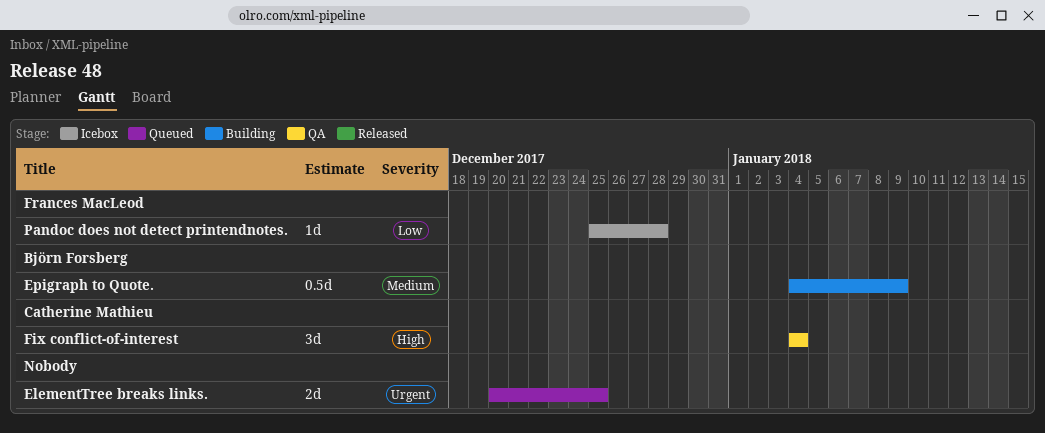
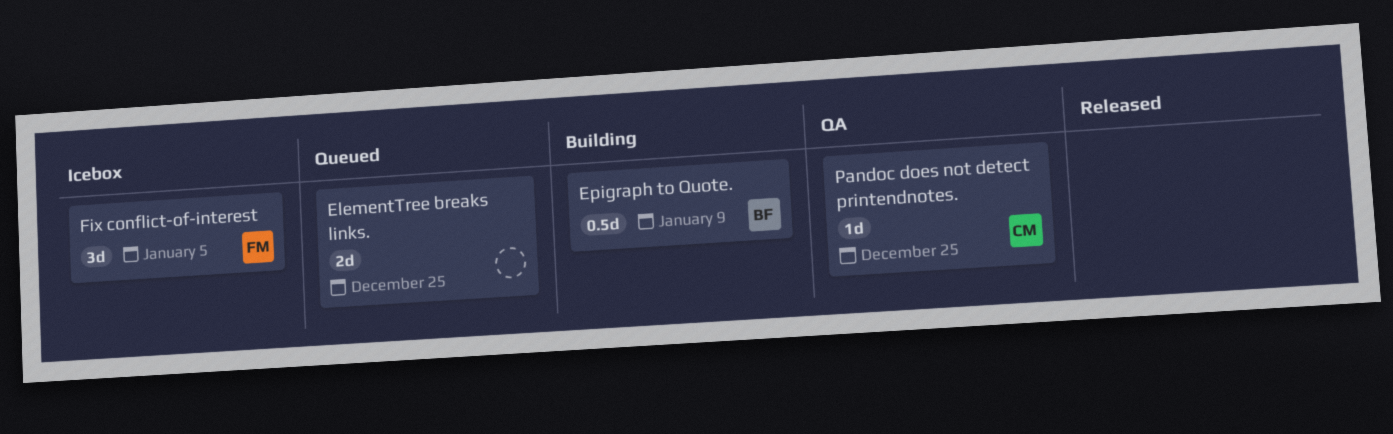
Fix conflict-of-interest, status: QA -> Icebox
Fix conflict-of-interest, owner: Catherine Mathieu -> Frances MacLeod
Fix conflict-of-interest, due: Jan 4 -> Jan 5
Pandoc does not detect printendnotes., status: Icebox -> QA
Pandoc does not detect printendnotes., owner: Frances MacLeod -> Catherine Mathieu
Pandoc does not detect printendnotes., due: Dec 28 -> Dec 25

